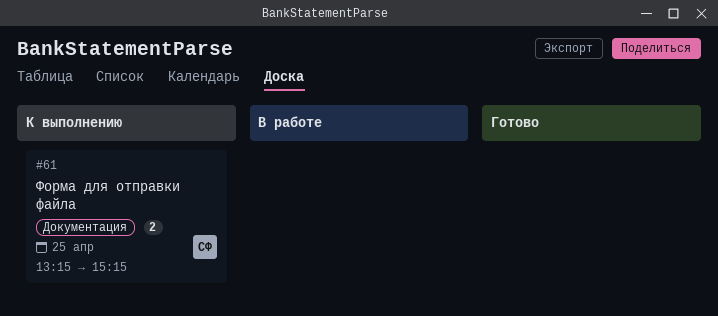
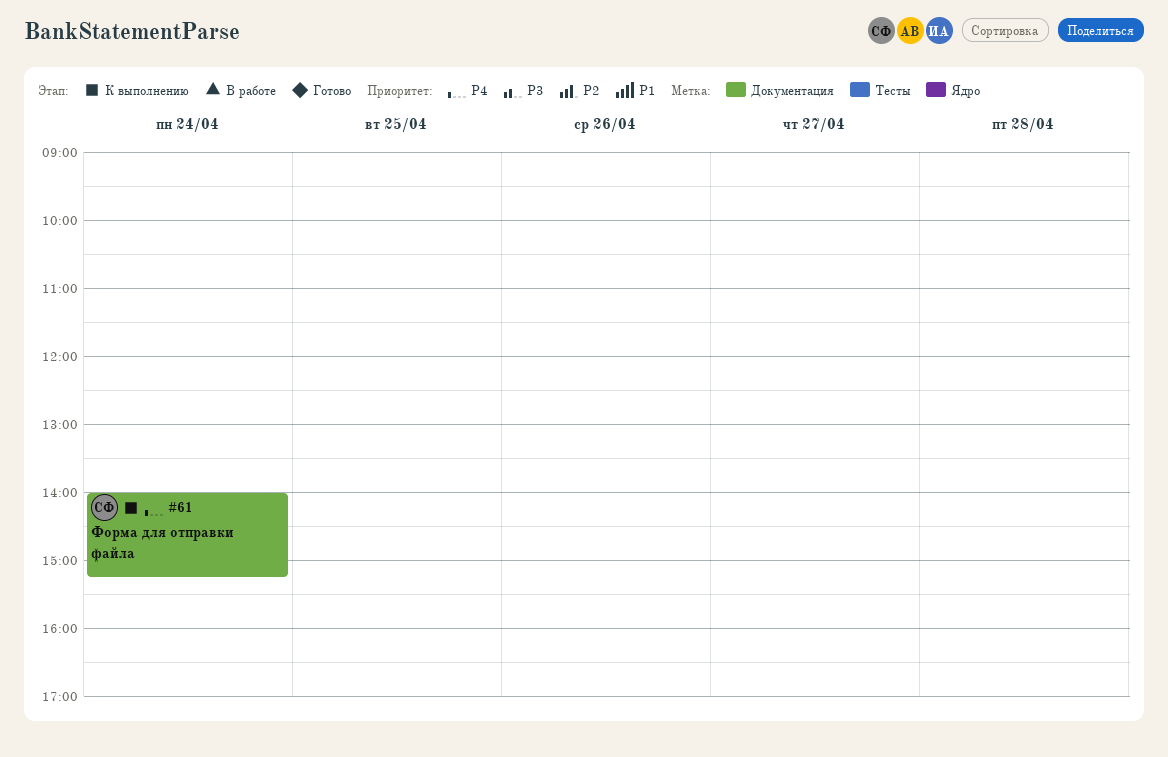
#61, day: Apr 25 -> Apr 24
#61, begins: 13:15 -> 14:00

